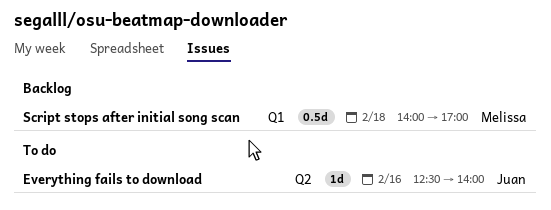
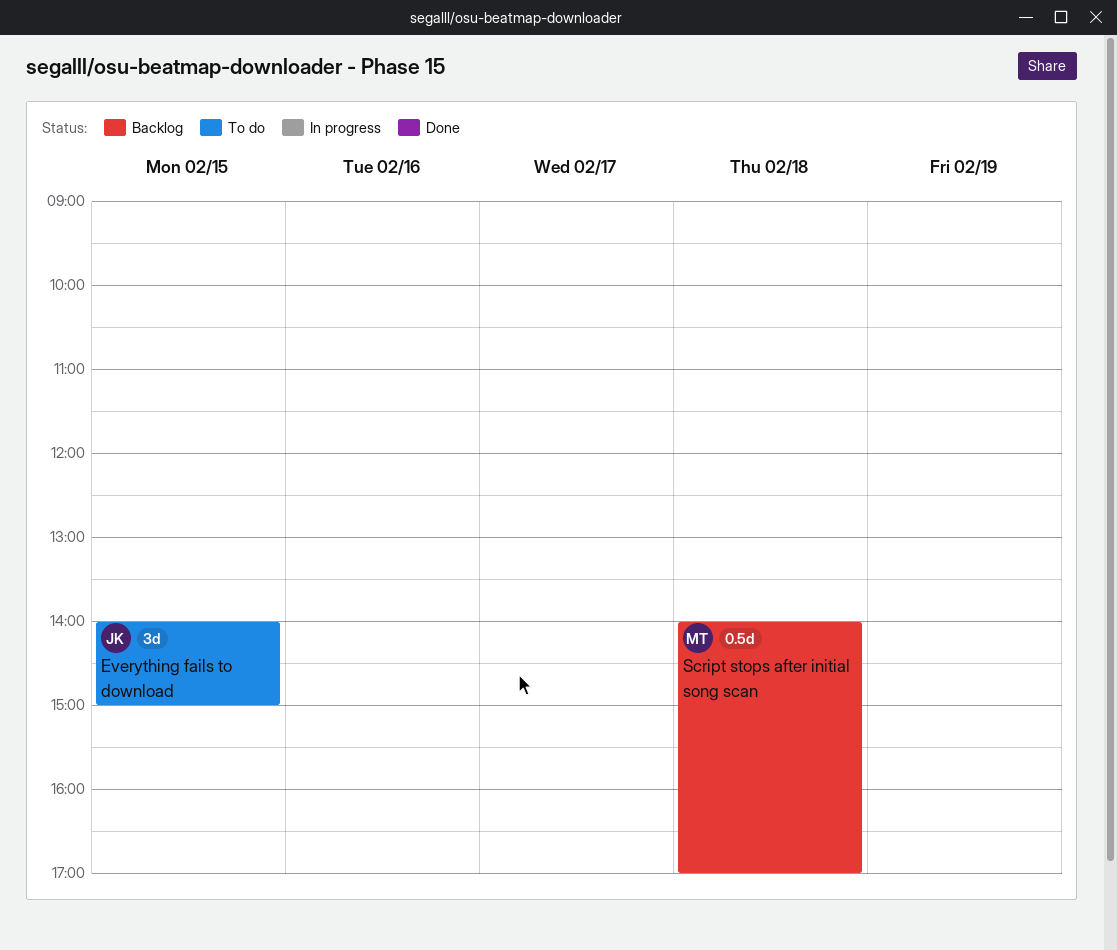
Everything fails to download, estimate: 1d -> 3d
Everything fails to download, day: Feb 16 -> Feb 15
Everything fails to download, begins: 12:30 -> 14:00
Everything fails to download, ends: 14:00 -> 15:00

